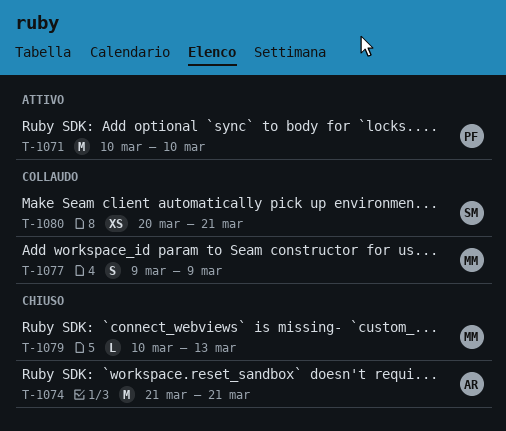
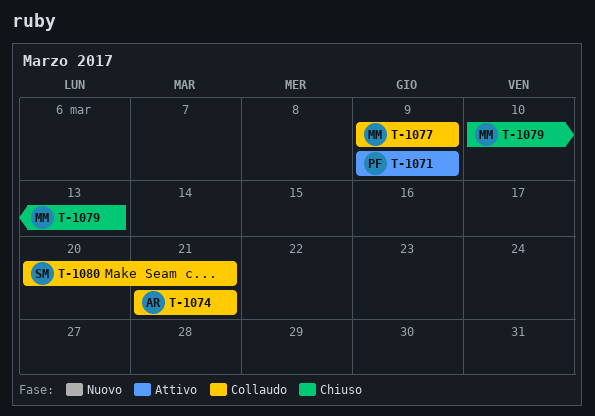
T-1071, start: Mar 10 -> Mar 9
T-1071, due: Mar 10 -> Mar 9
T-1074, status: Chiuso -> Collaudo

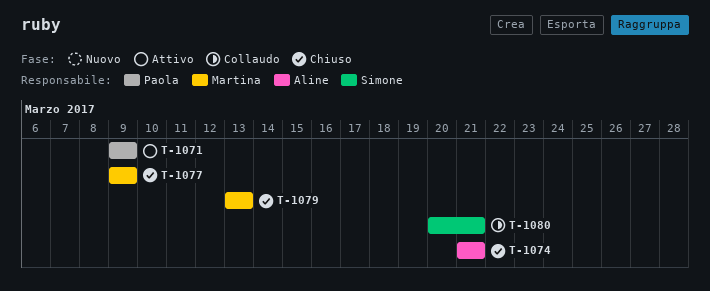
T-1074, status: Collaudo -> Chiuso
T-1077, status: Collaudo -> Chiuso
T-1079, start: Mar 10 -> Mar 13

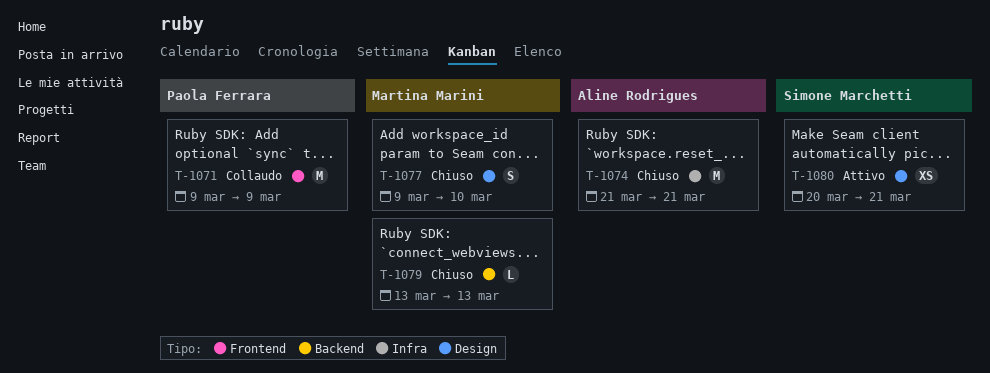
T-1071, status: Attivo -> Collaudo
T-1077, due: Mar 9 -> Mar 10
T-1080, status: Collaudo -> Attivo

